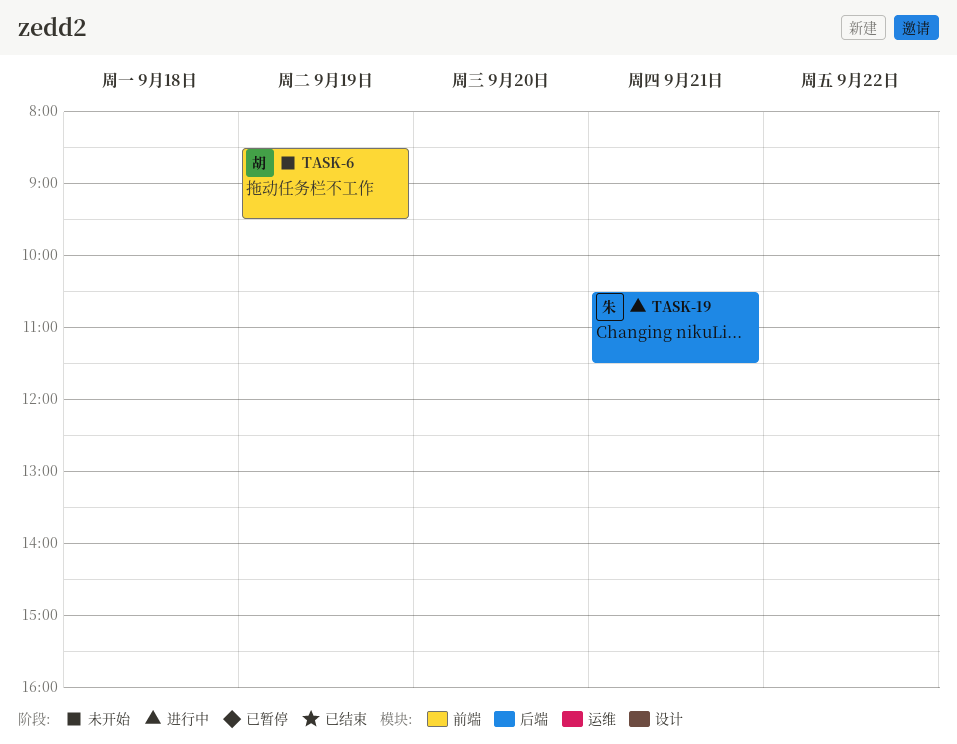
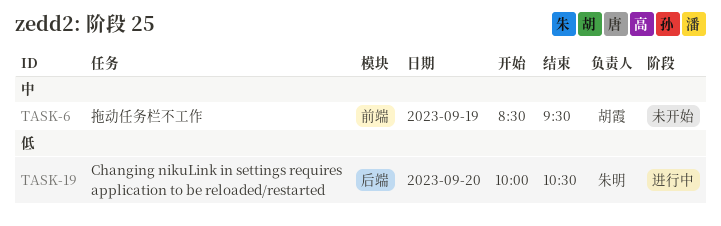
TASK-19, day: Sep 21 -> Sep 20
TASK-19, begins: 10:30 -> 10:00
TASK-19, ends: 11:30 -> 10:30

